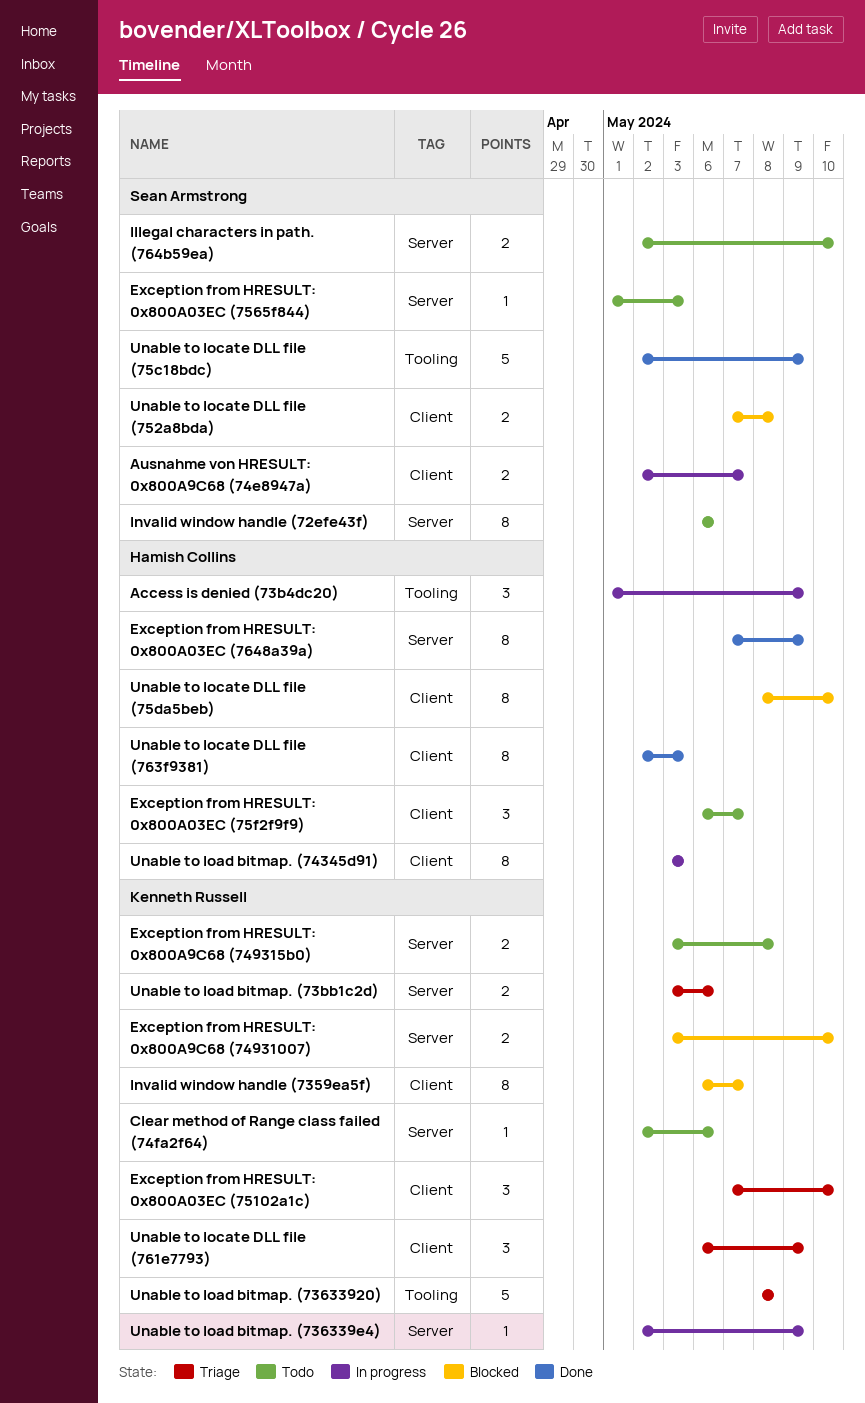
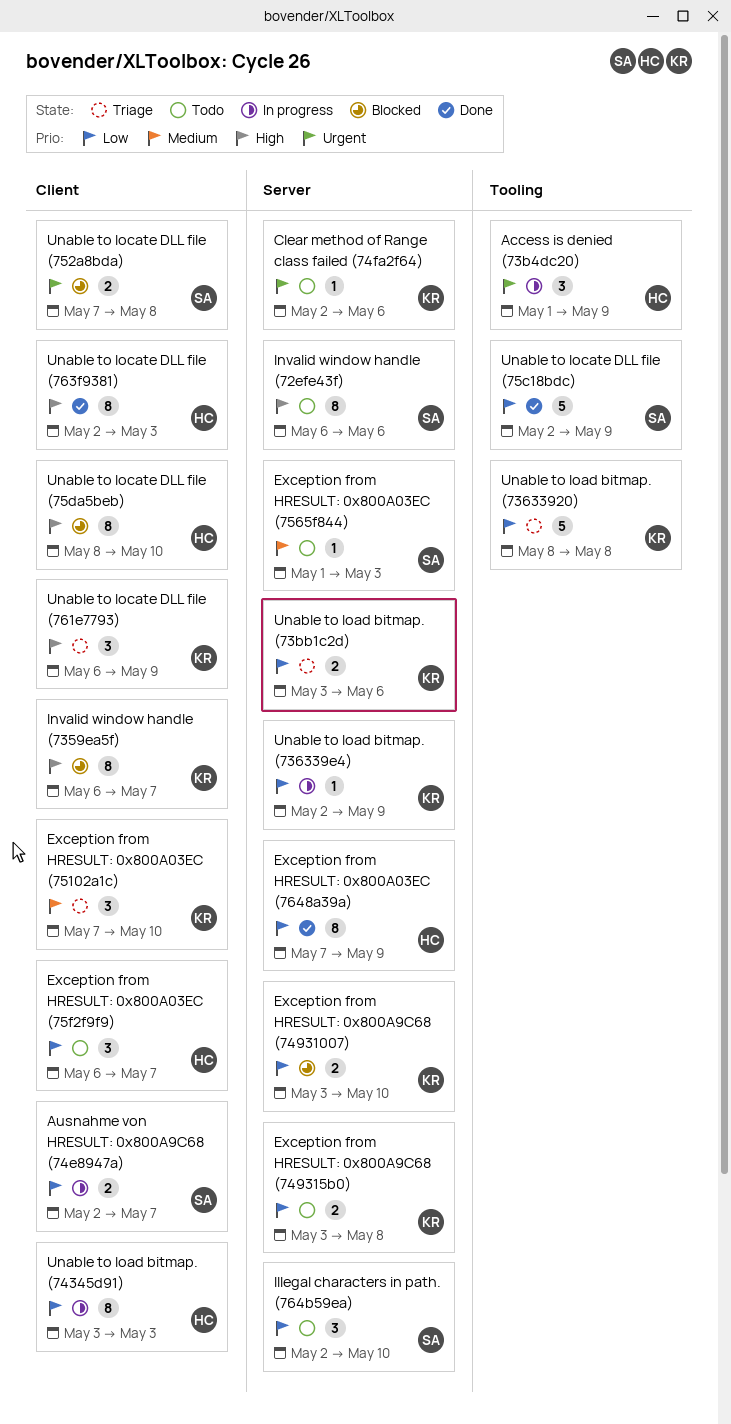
Illegal characters in path. (764b59ea), estimate: 2 -> 3

